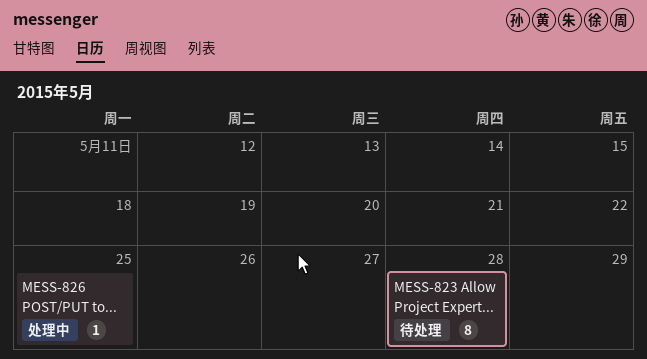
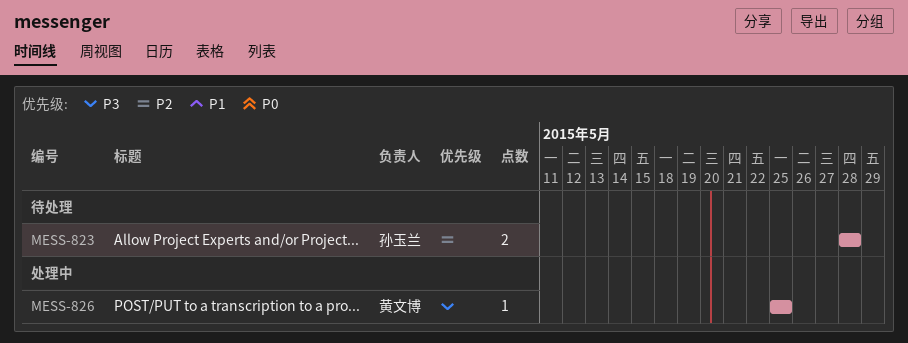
MESS-823, estimate: 8 -> 2

